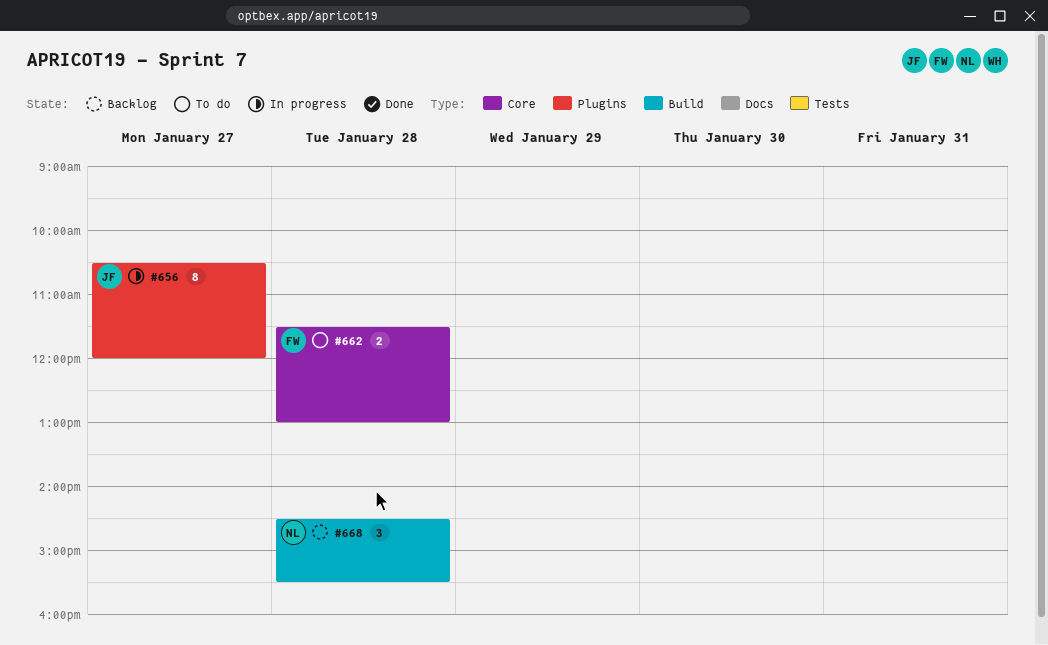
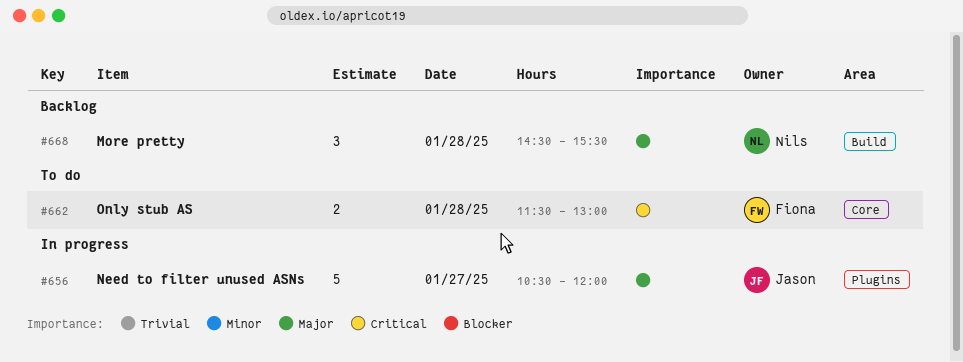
#656, estimate: 8 -> 5

